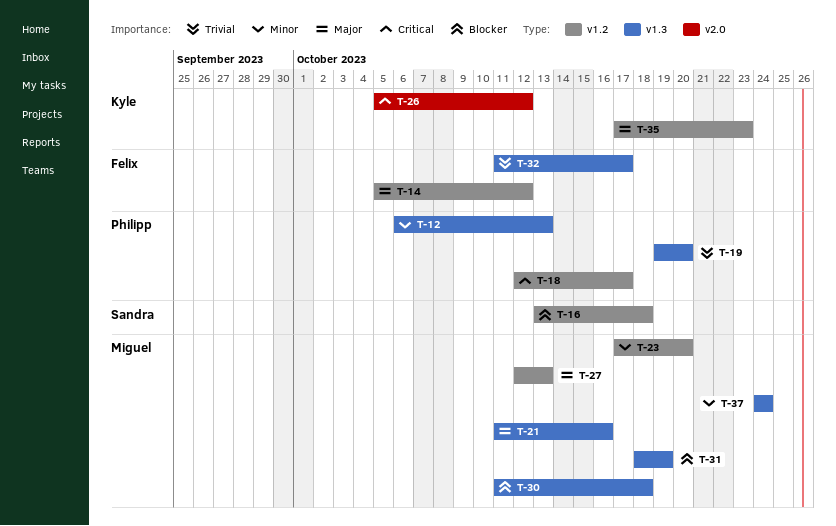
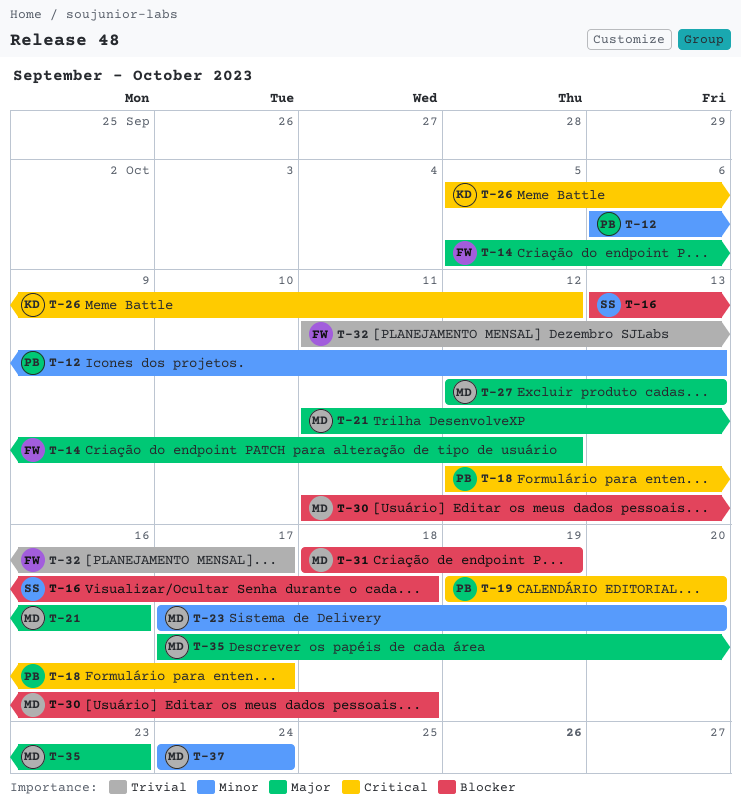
T-19, priority: Trivial -> Critical
T-35, owner: Kyle -> Miguel

